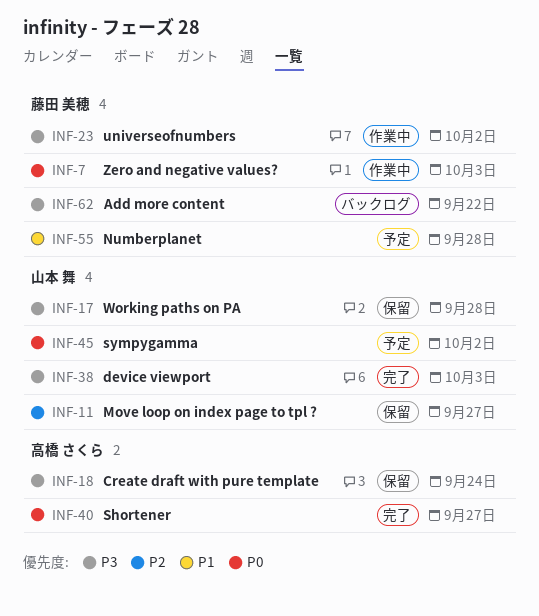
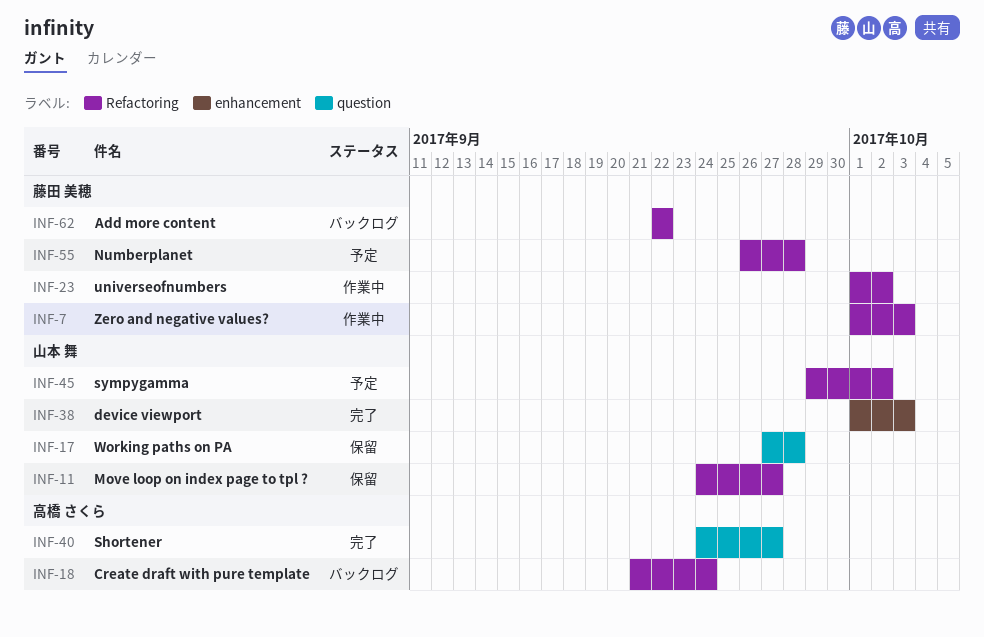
INF-18, status: 保留 -> バックログ

